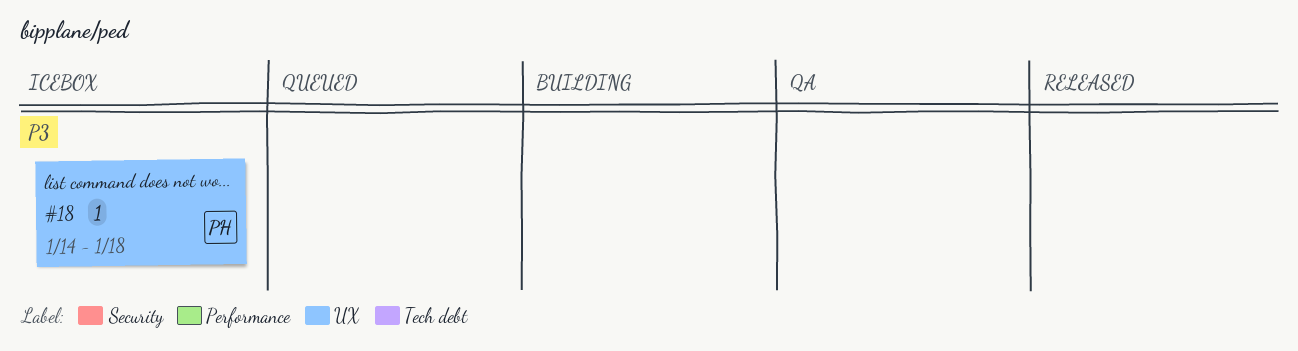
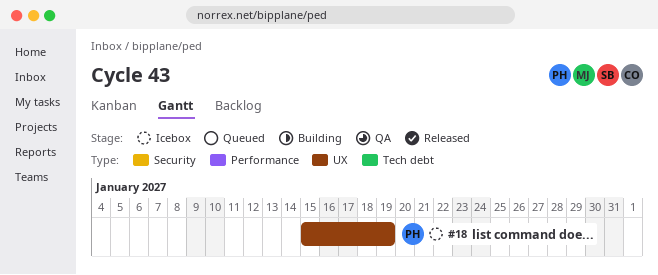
#18, start: Jan 14 -> Jan 15
#18, due: Jan 18 -> Jan 19

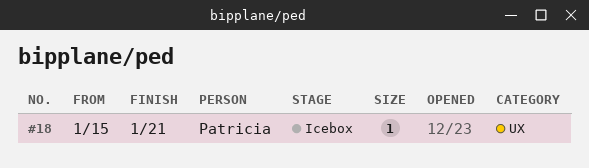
#18, due: Jan 19 -> Jan 21

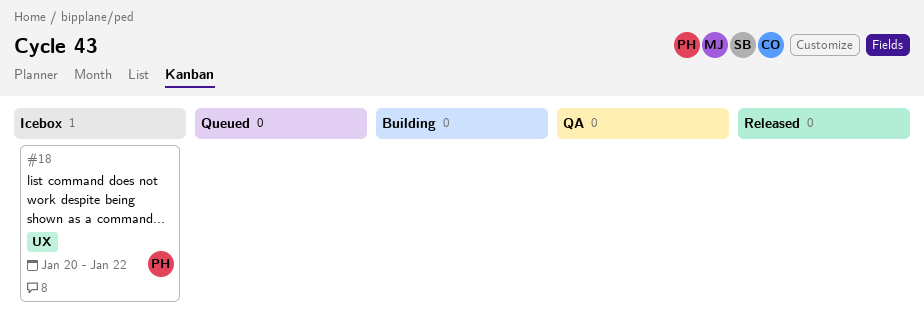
#18, start: Jan 15 -> Jan 20
#18, due: Jan 21 -> Jan 22

